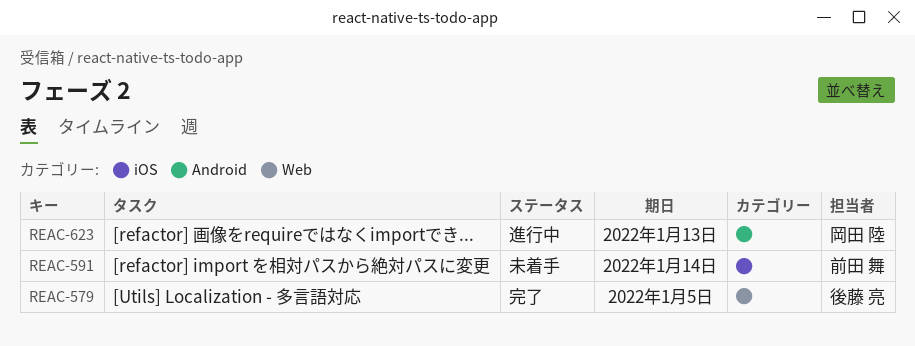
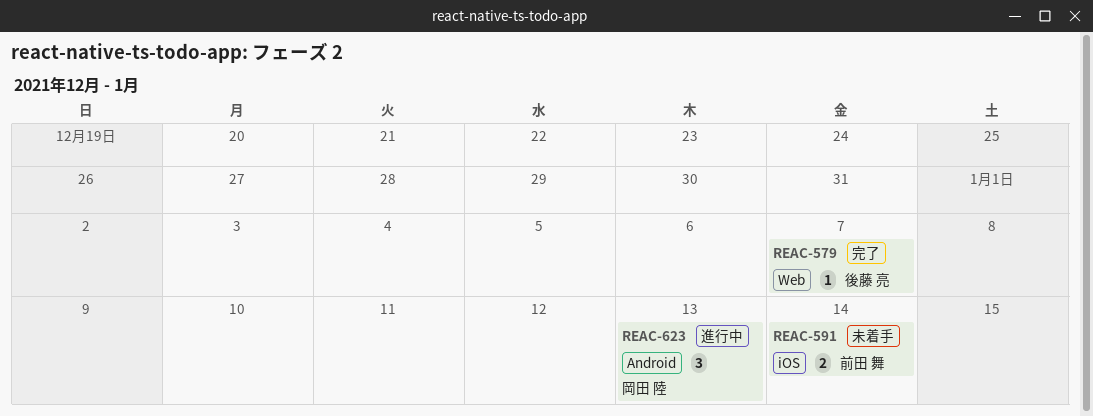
REAC-579, due: Jan 5 -> Jan 7

